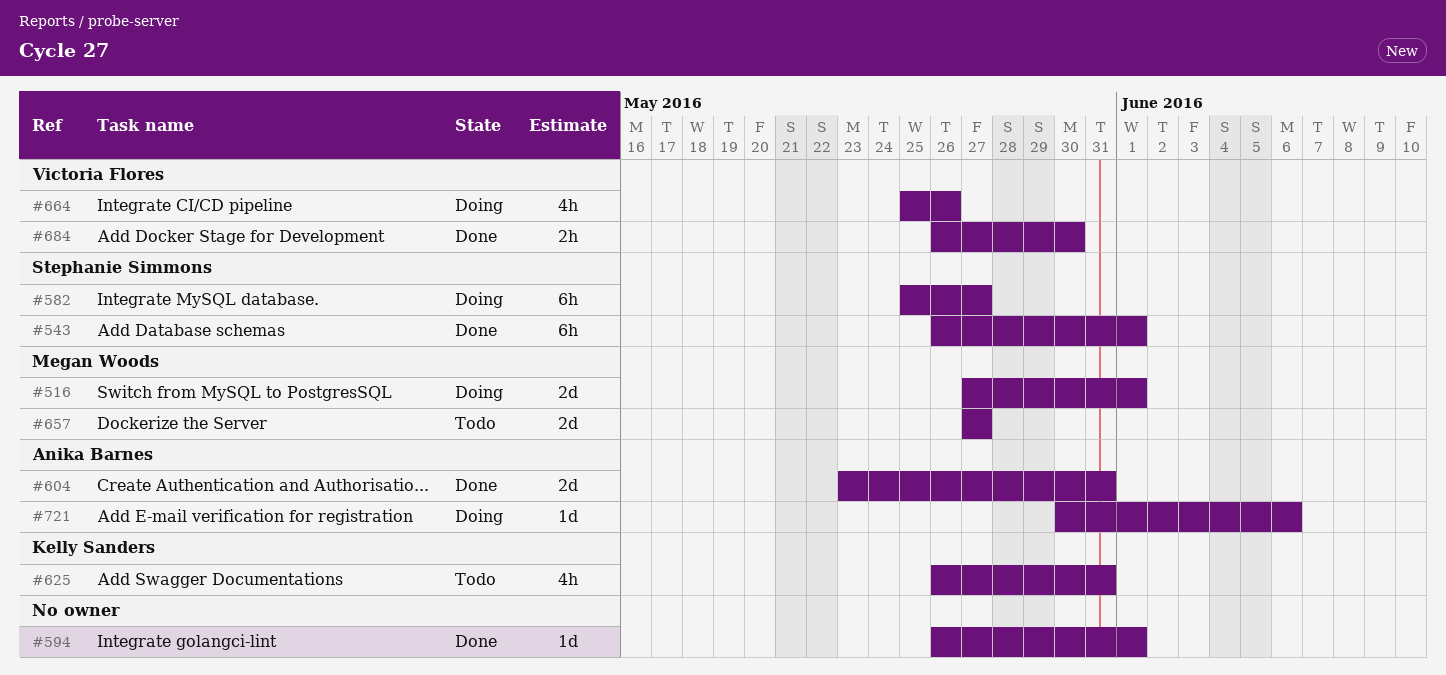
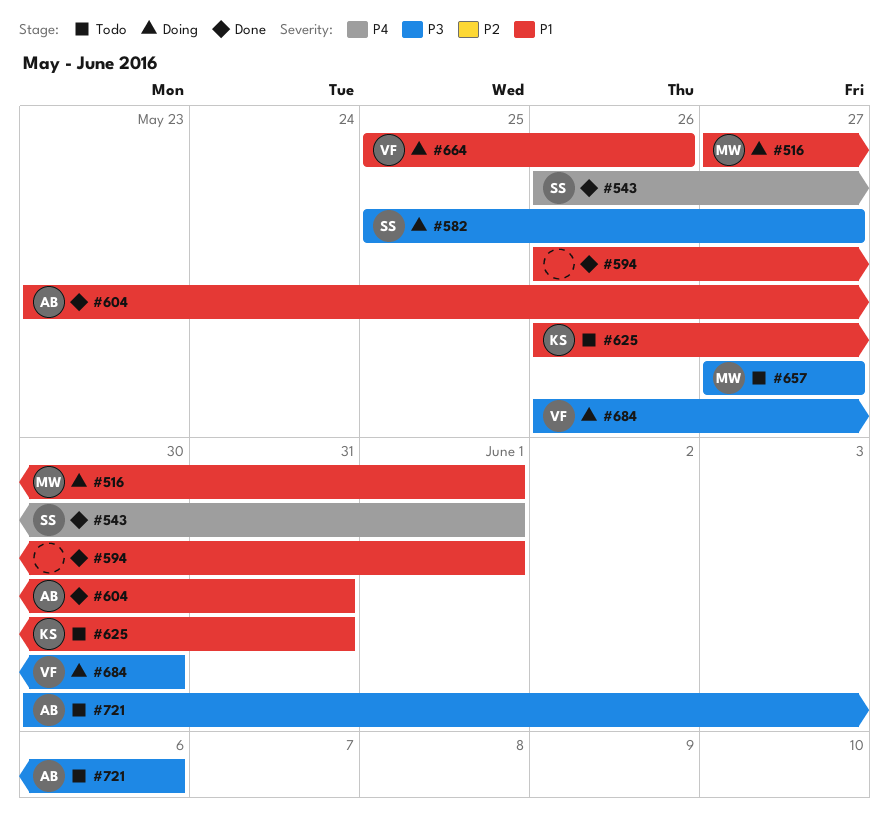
#684, status: Done -> Doing
#721, status: Doing -> Todo

